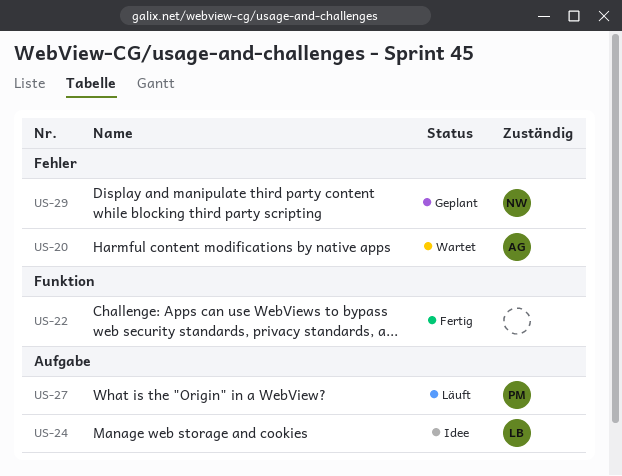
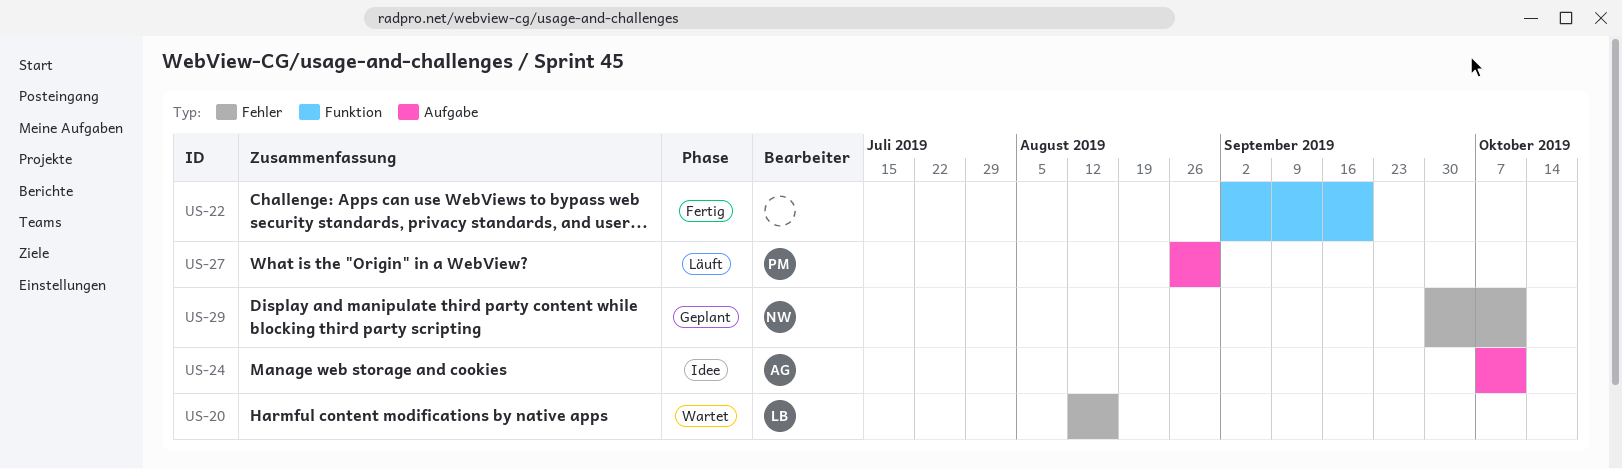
US-20, owner: AG -> LB
US-24, owner: LB -> AG

